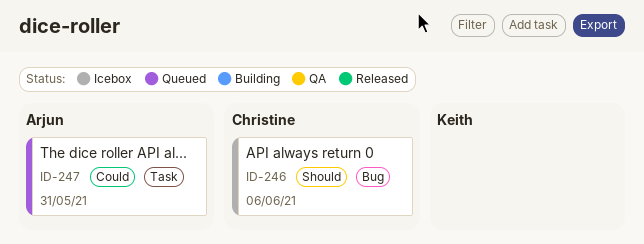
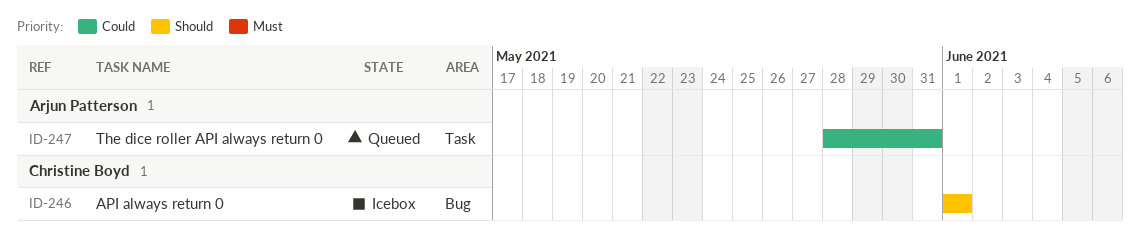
ID-246, due: Jun 6 -> Jun 1

